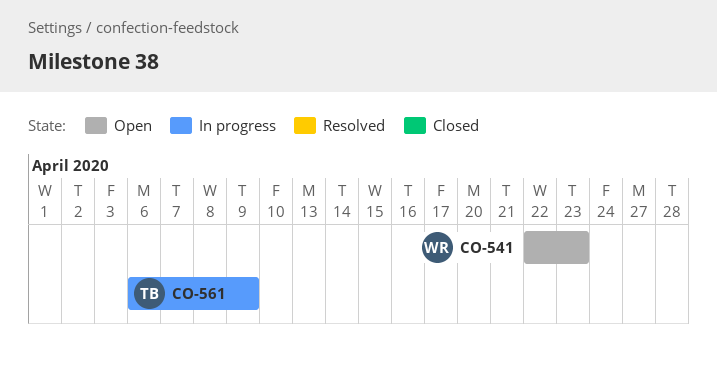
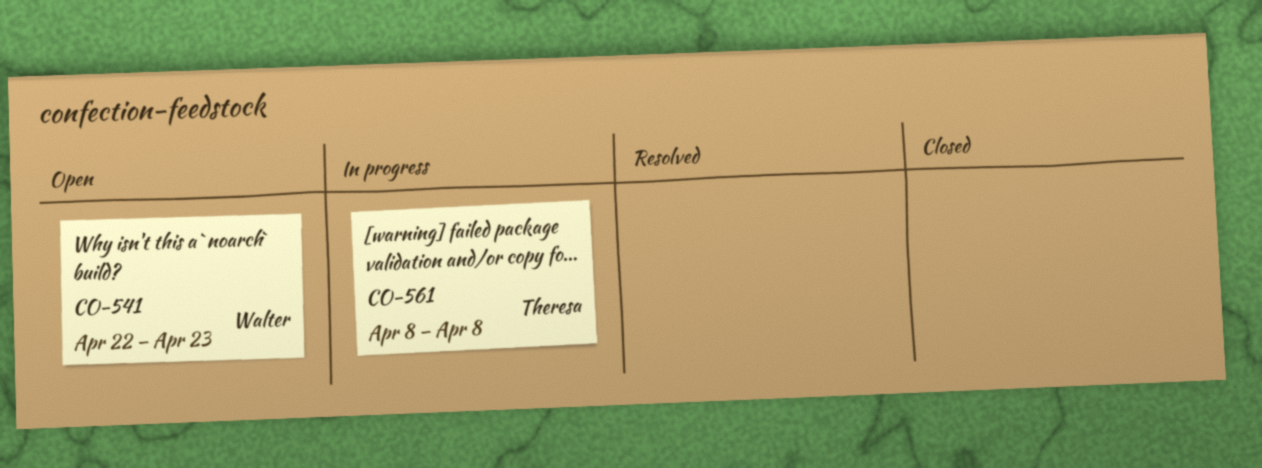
CO-561, start: Apr 6 -> Apr 8
CO-561, due: Apr 9 -> Apr 8

